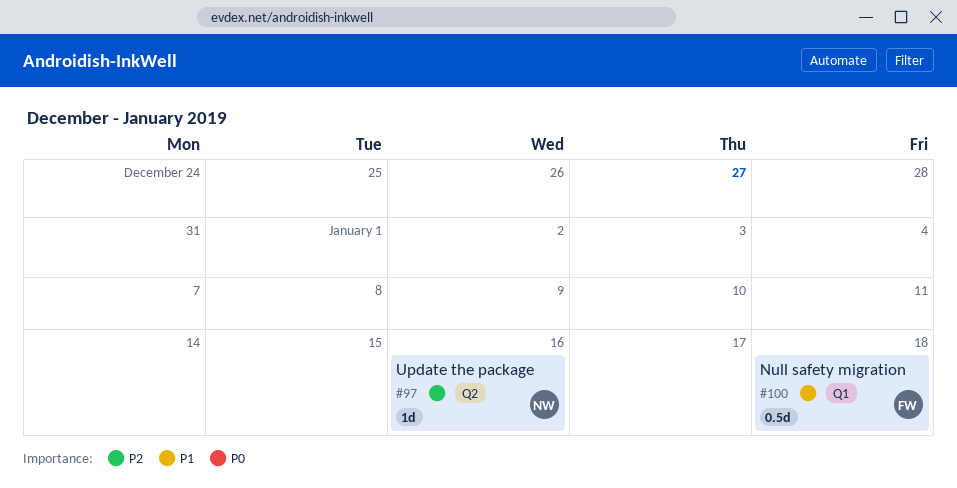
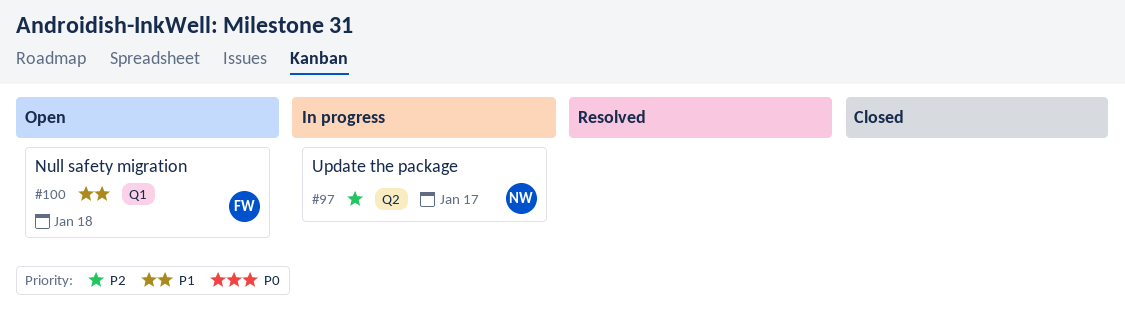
#97, due: Jan 16 -> Jan 17

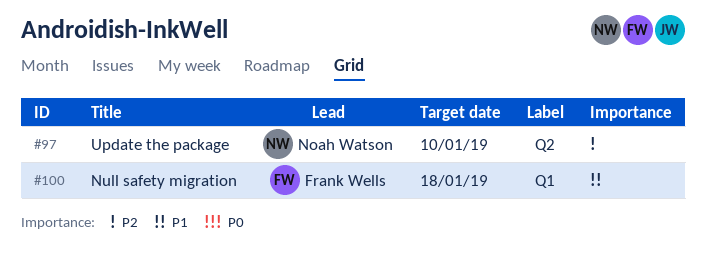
#97, due: Jan 17 -> Jan 10

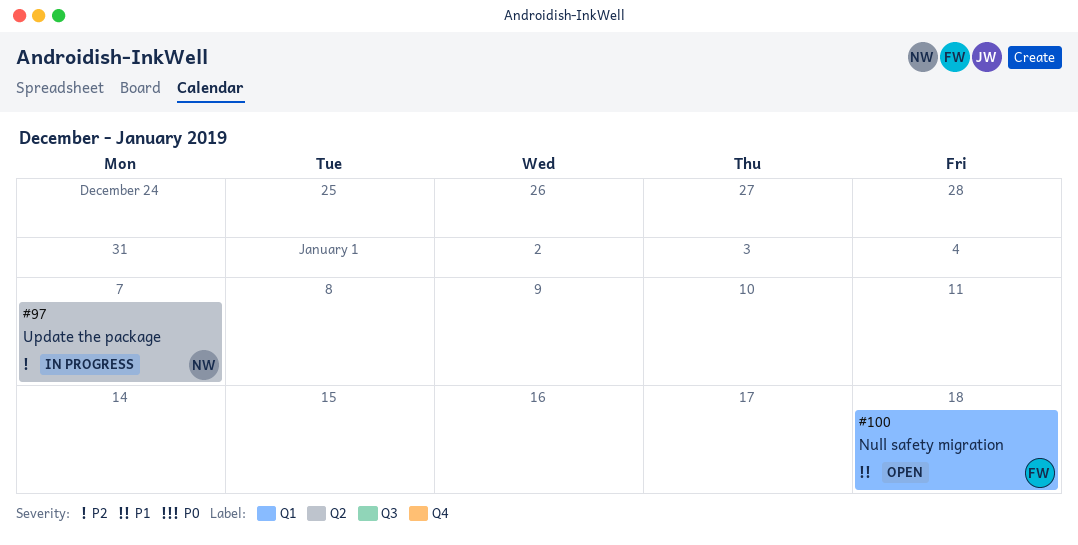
#97, due: Jan 10 -> Jan 7

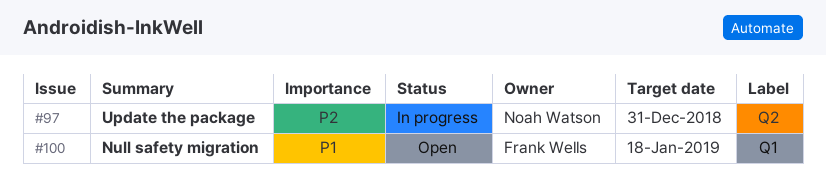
#97, due: Jan 7 -> Dec 31

